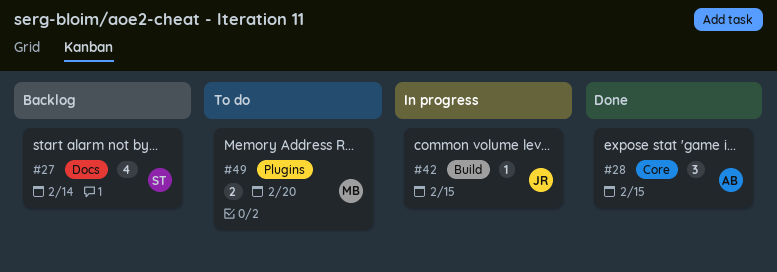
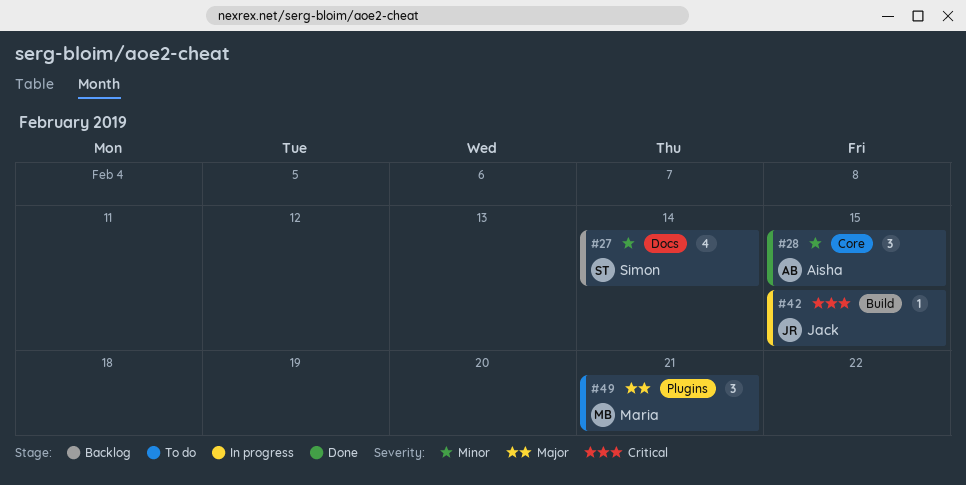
#49, estimate: 2 -> 3
#49, due: Feb 20 -> Feb 21

